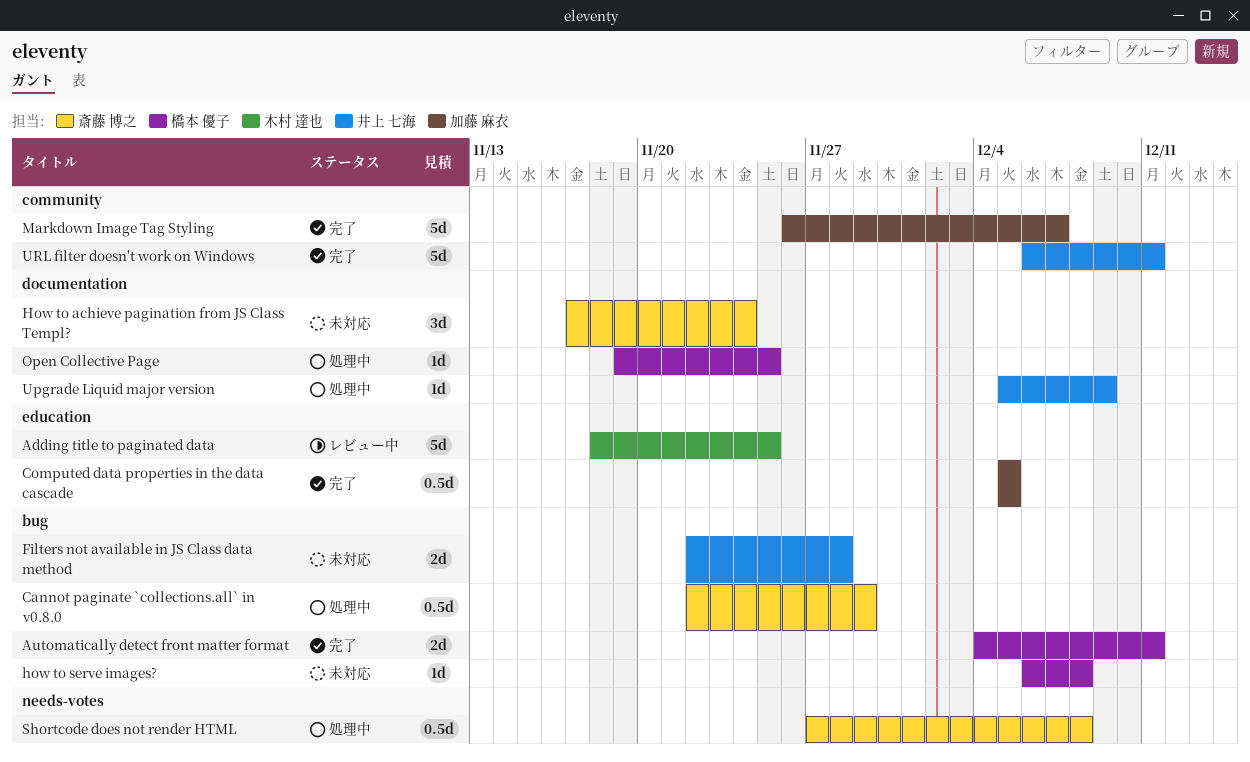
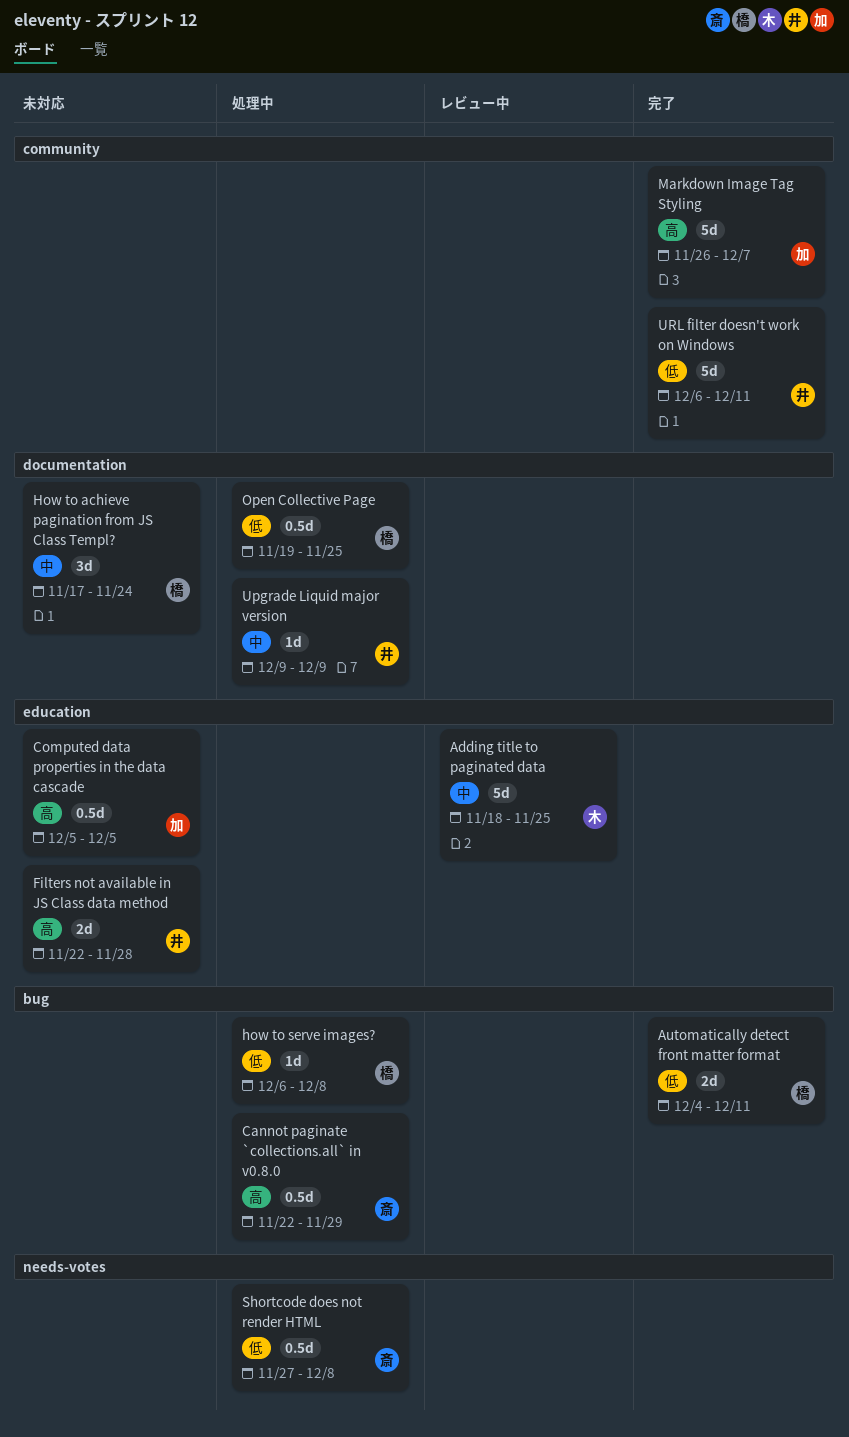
Computed data properties in the data cascade, status: 完了 -> 未対応
Filters not available in JS Class data method, label: bug -> education
How to achieve pagination from JS Class Templ?, owner: 斎藤 博之 -> 橋本 優子
how to serve images?, status: 未対応 -> 処理中
Open Collective Page, estimate: 1d -> 0.5d
Upgrade Liquid major version, start: Dec 5 -> Dec 9

